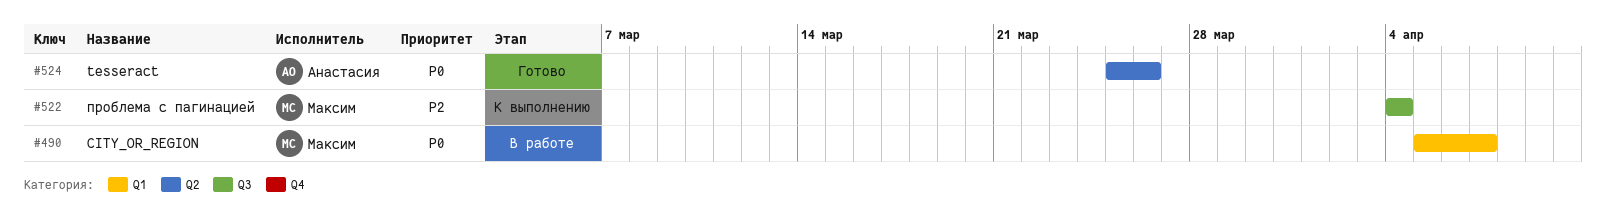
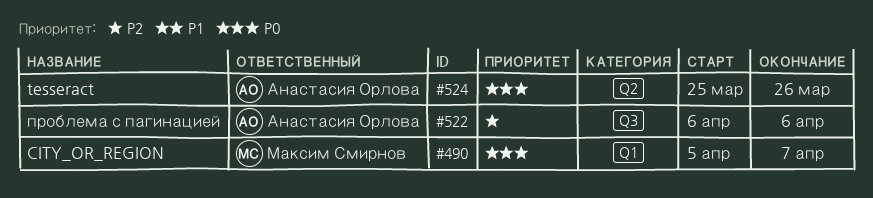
#522, owner: Максим Смирнов -> Анастасия Орлова
#522, start: Apr 4 -> Apr 6
#522, due: Apr 4 -> Apr 6

